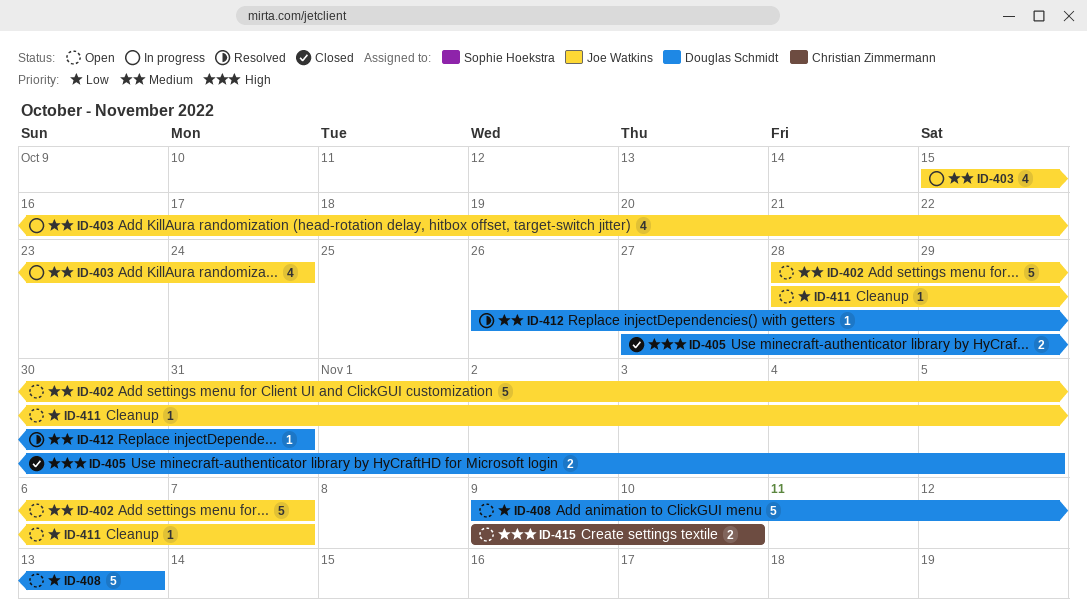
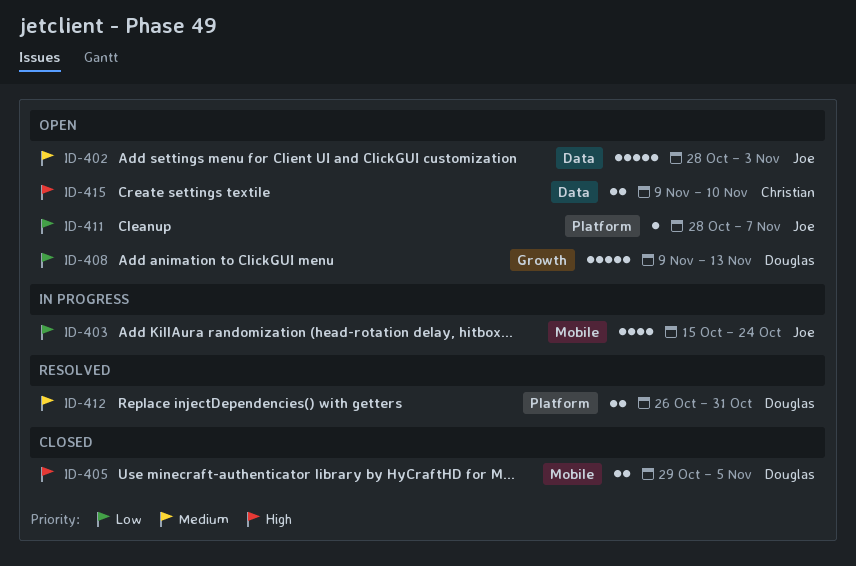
ID-402, due: Nov 7 -> Nov 3
ID-403, priority: Medium -> Low
ID-405, start: Oct 27 -> Oct 29
ID-412, estimate: 1 -> 2

